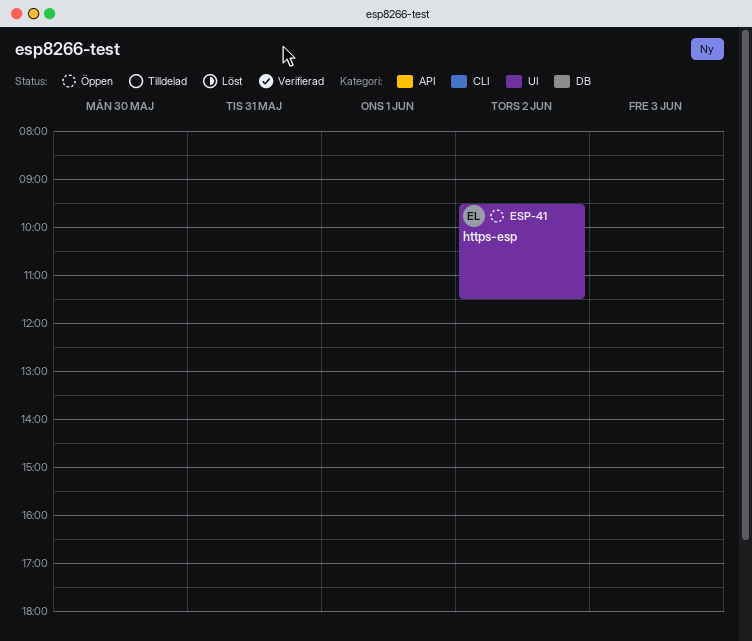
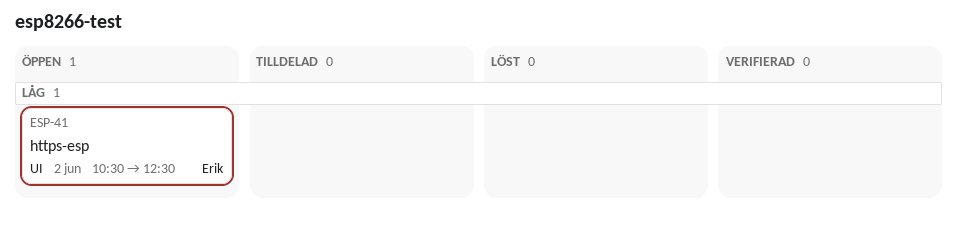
ESP-41, begins: 09:30 -> 10:30
ESP-41, ends: 11:30 -> 12:30

